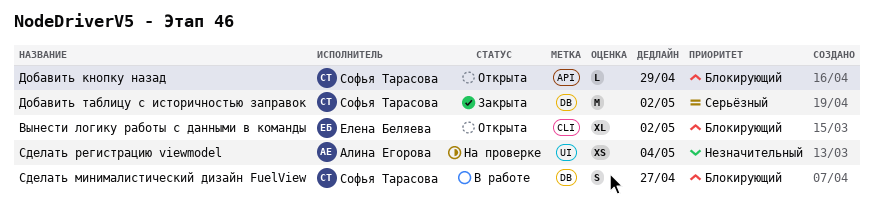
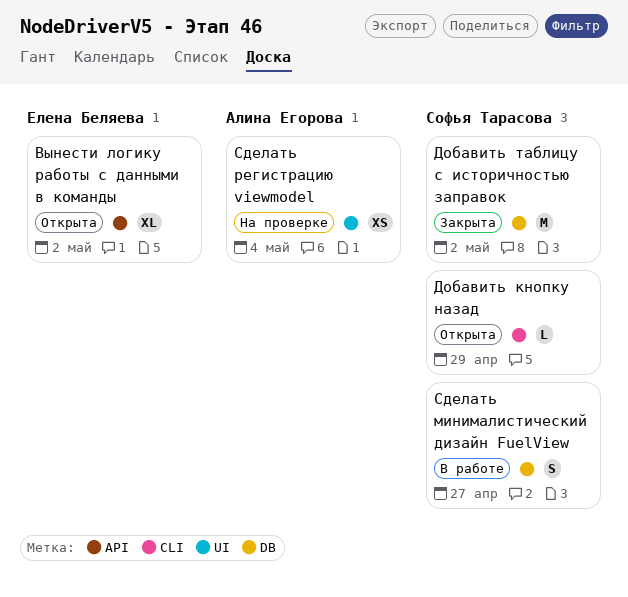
Вынести логику работы с данными в команды, label: CLI -> API
Добавить кнопку назад, label: API -> CLI

